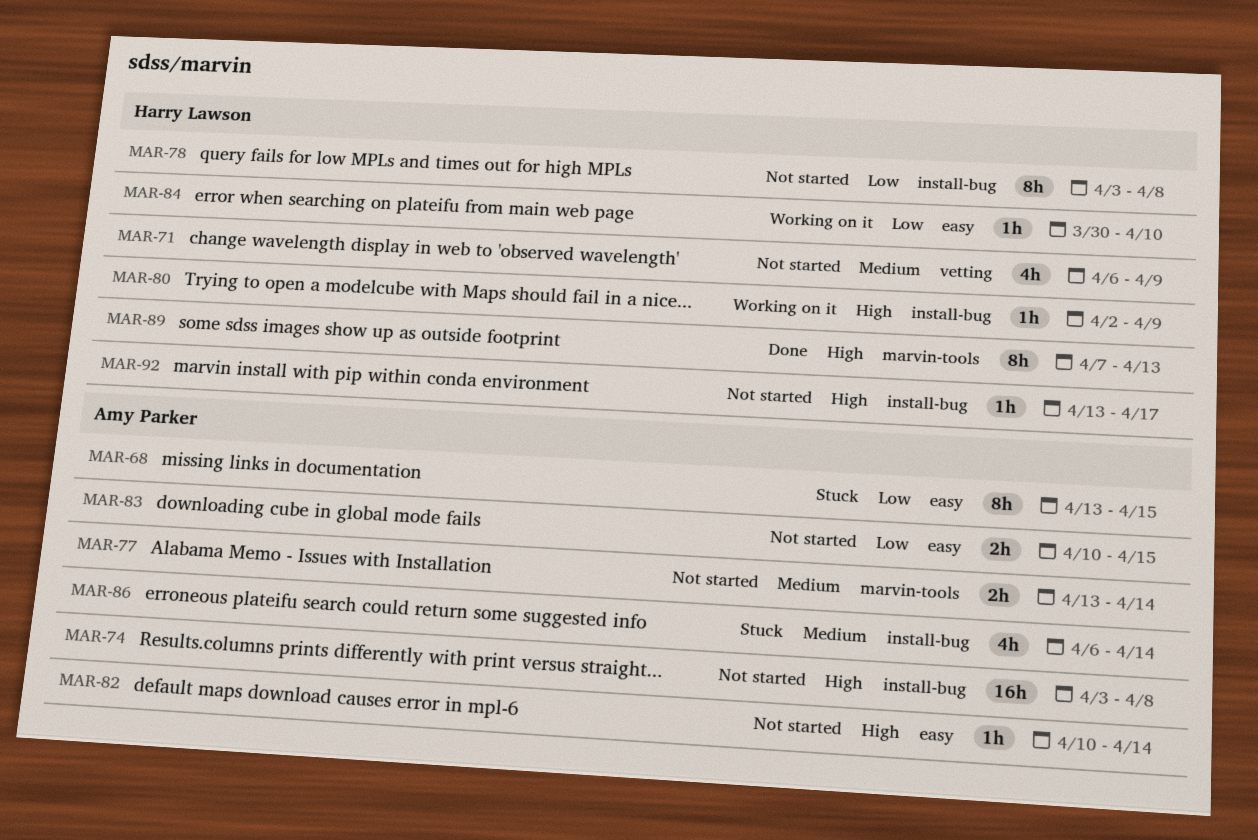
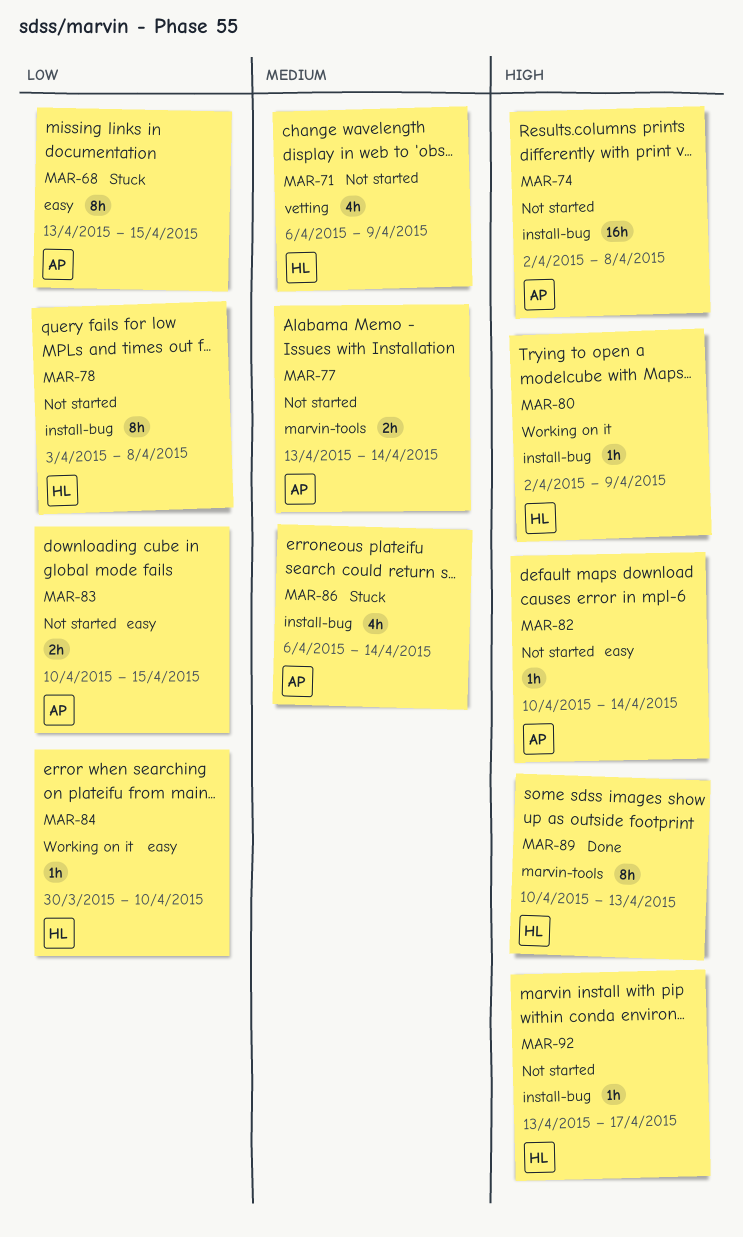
MAR-74, start: Apr 3 -> Apr 2
MAR-89, start: Apr 7 -> Apr 10

